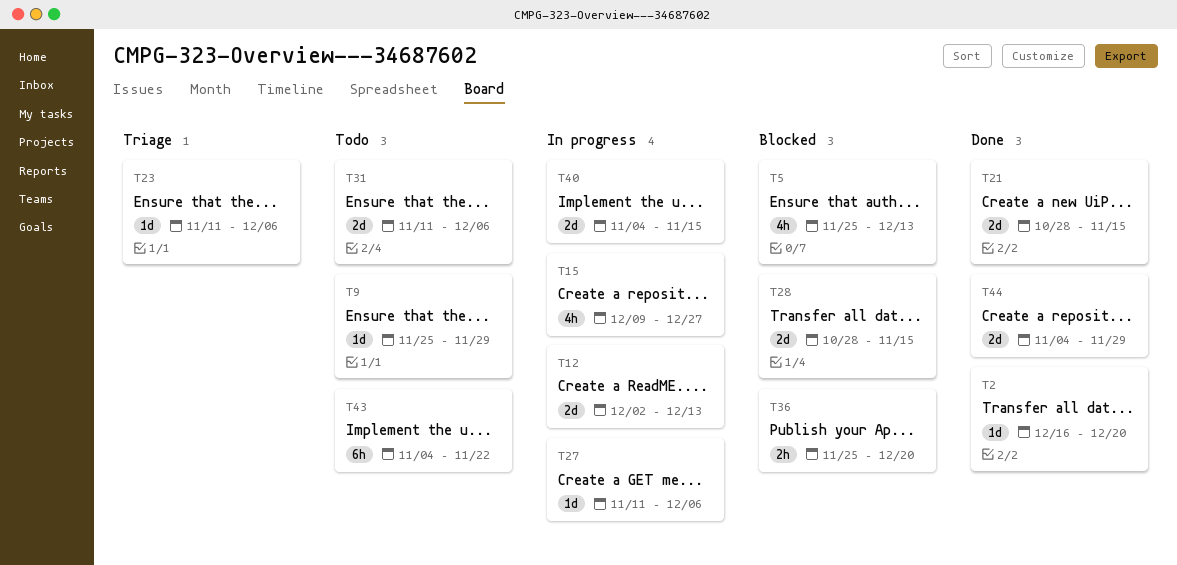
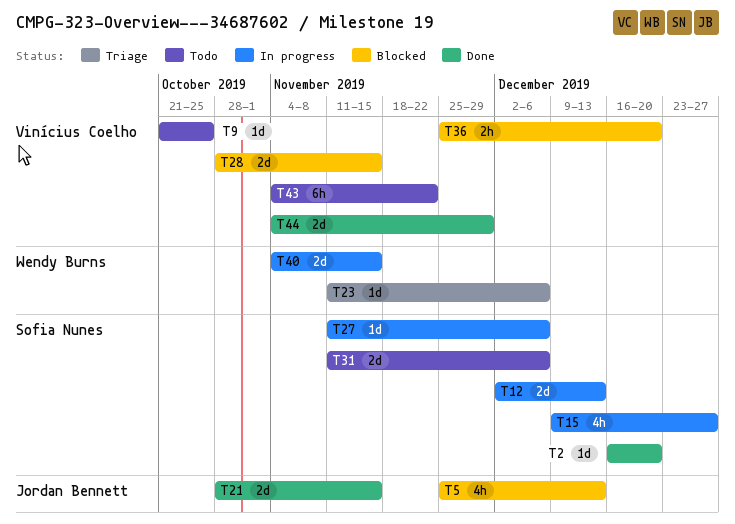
T9, start: Nov 25 -> Oct 21
T9, due: Nov 29 -> Oct 25

